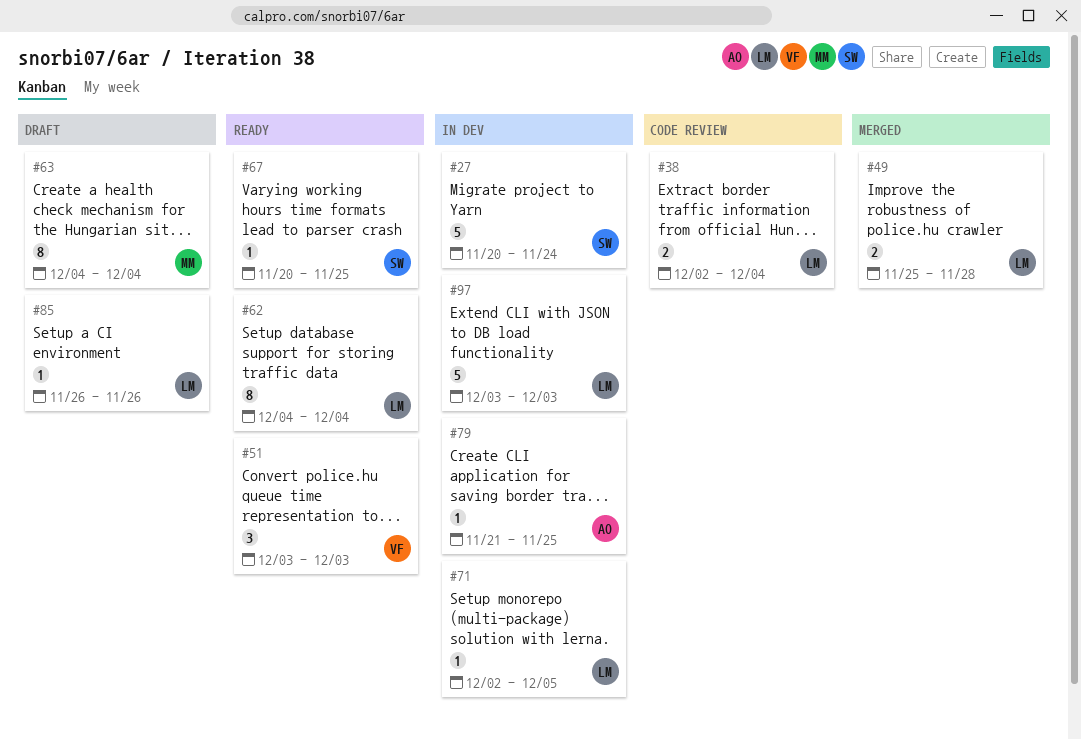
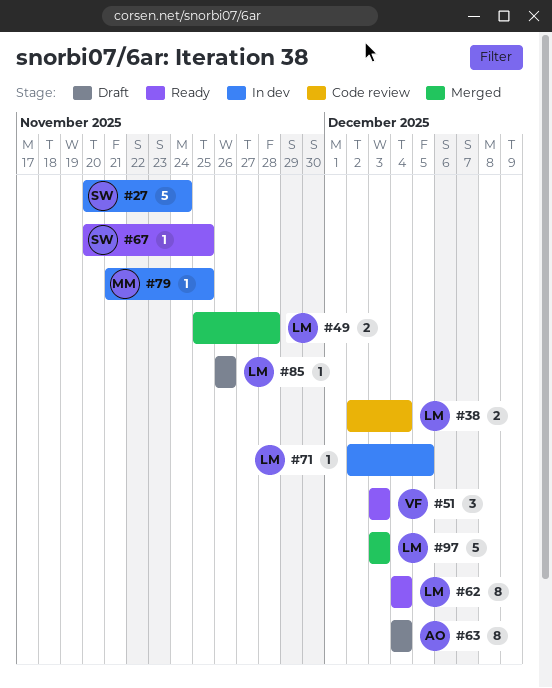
#63, owner: MM -> AO
#79, owner: AO -> MM
#97, status: In dev -> Merged

